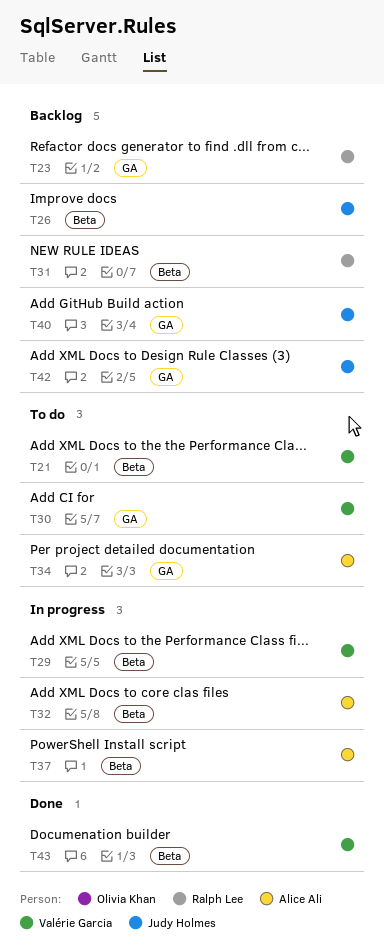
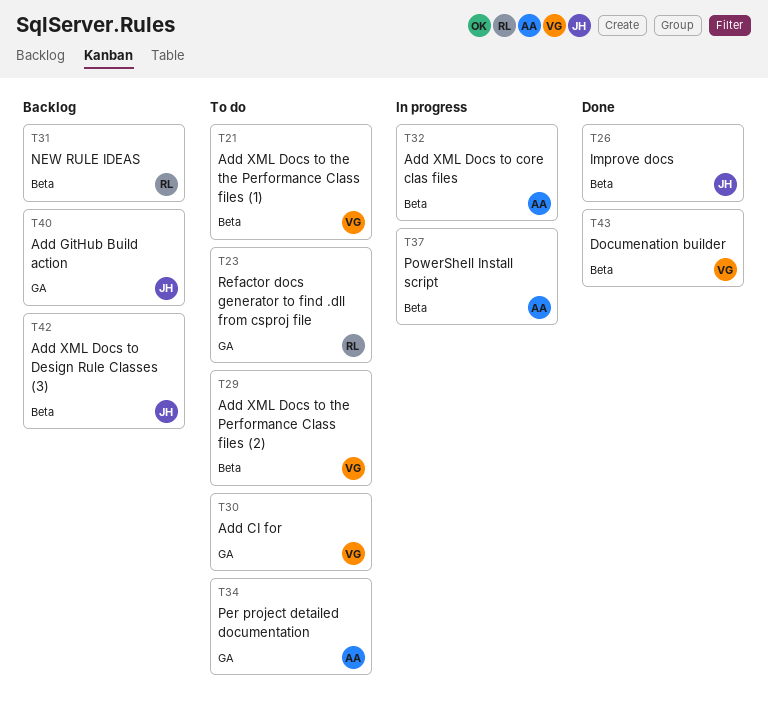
T23, status: Backlog -> To do
T26, status: Backlog -> Done
T29, status: In progress -> To do
T42, label: GA -> Beta

